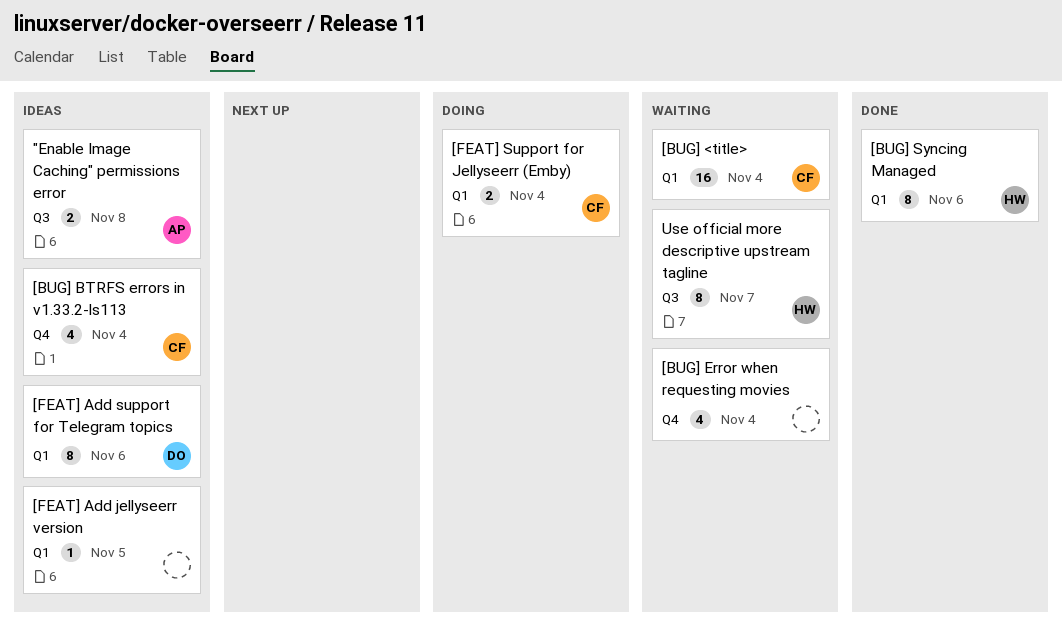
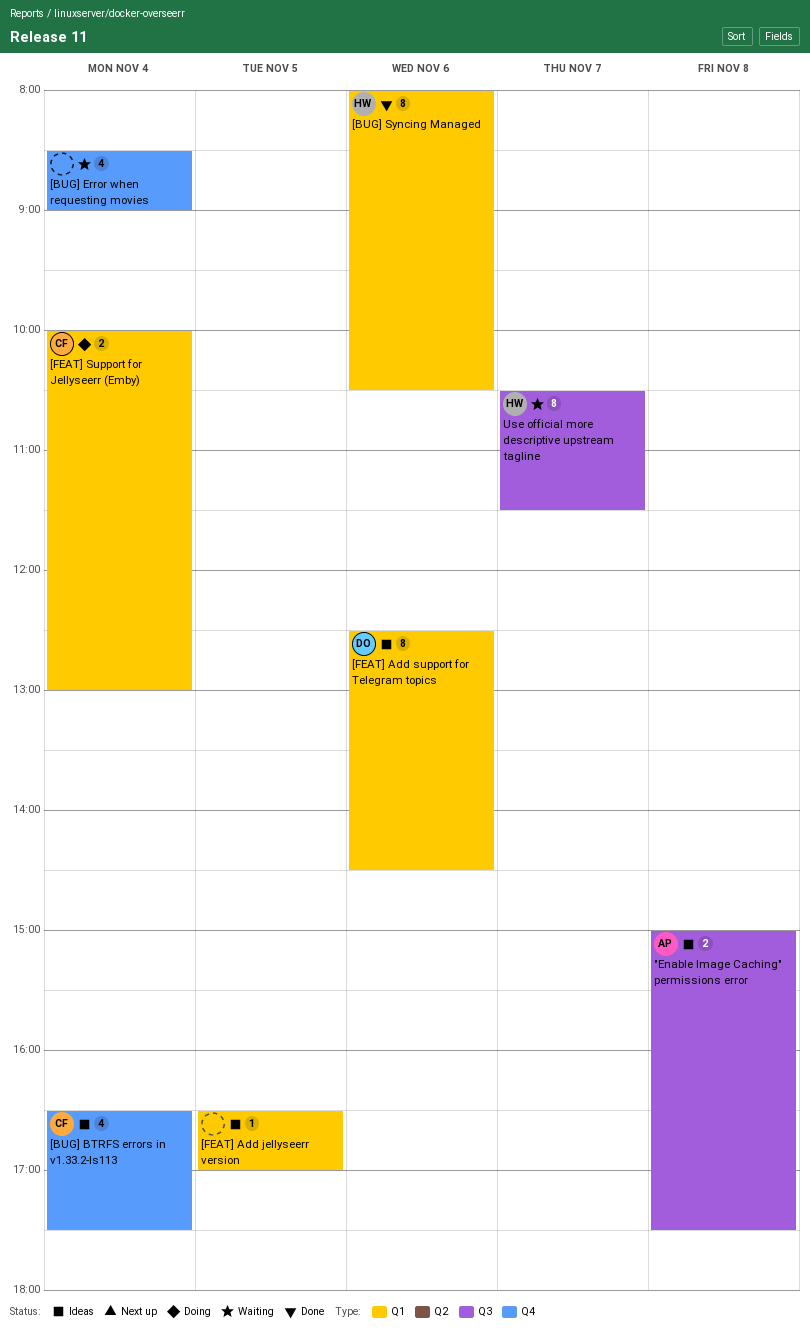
[BUG] <title>: present -> none

